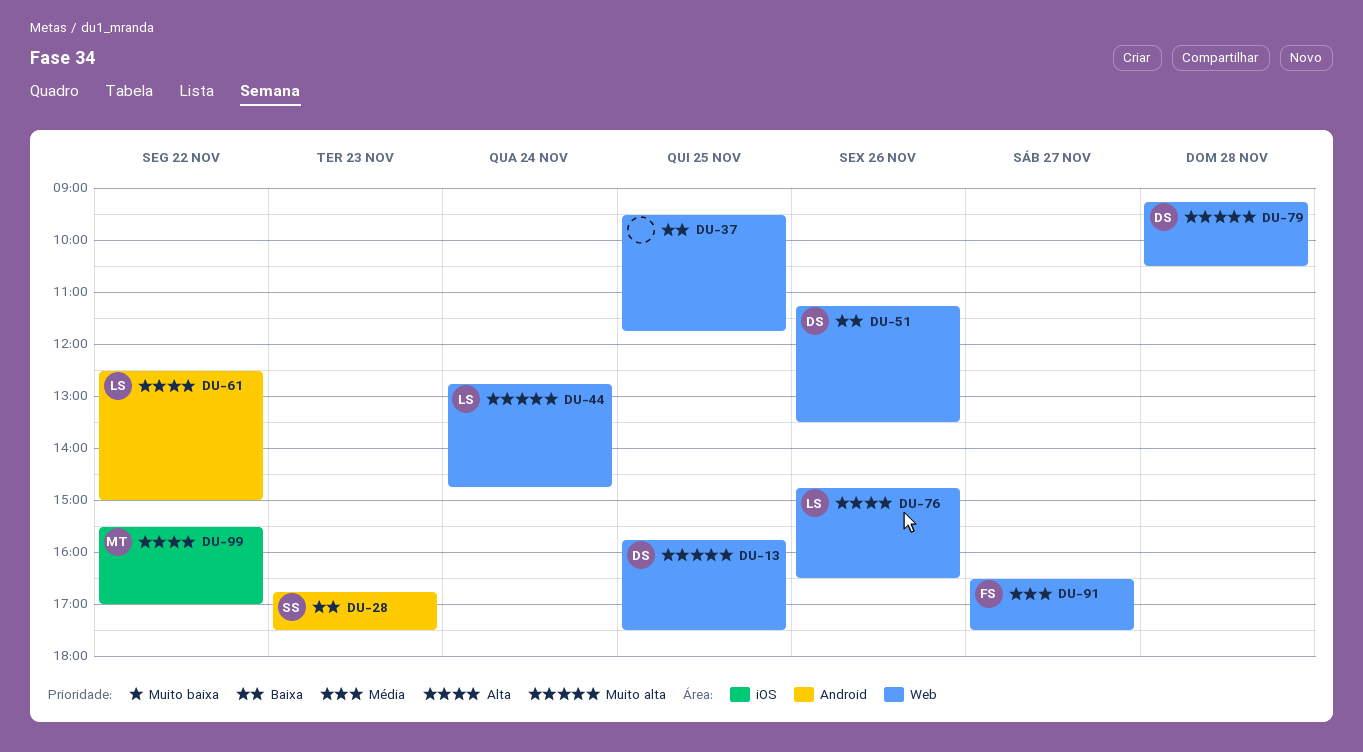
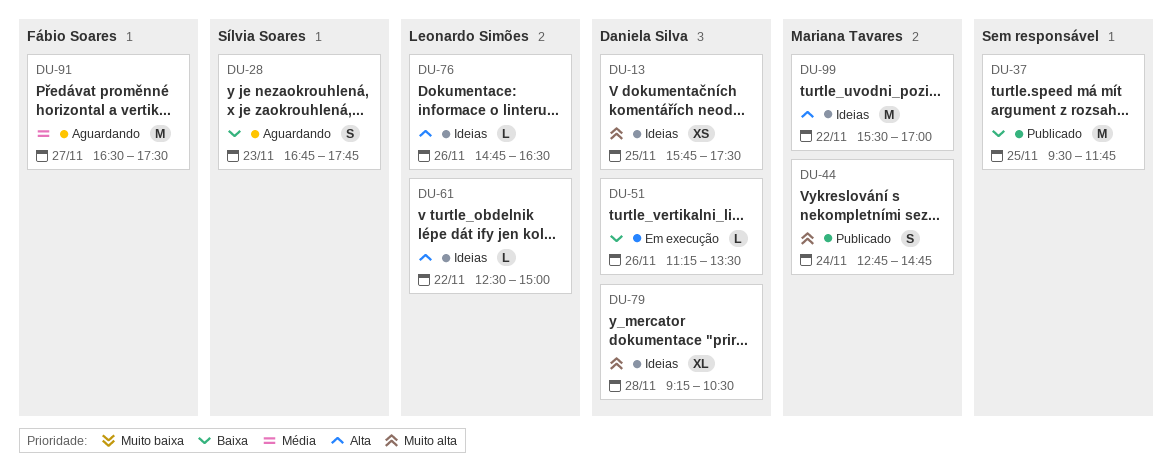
DU-28, ends: 17:30 -> 17:45
DU-44, owner: Leonardo Simões -> Mariana Tavares

